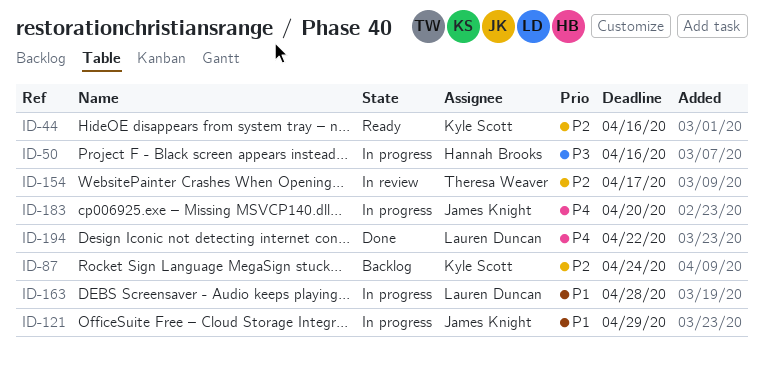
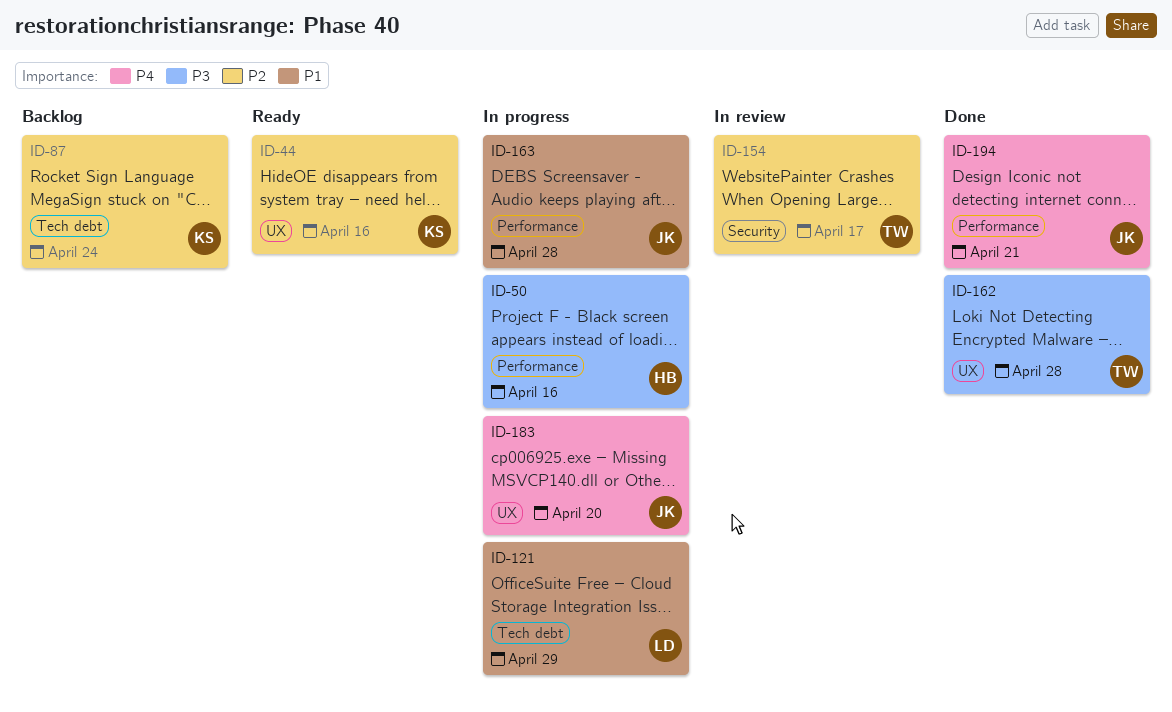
ID-121, owner: James Knight -> Lauren Duncan
ID-162: none -> present
ID-163, owner: Lauren Duncan -> James Knight
ID-194, owner: Lauren Duncan -> James Knight
ID-194, due: Apr 22 -> Apr 21

